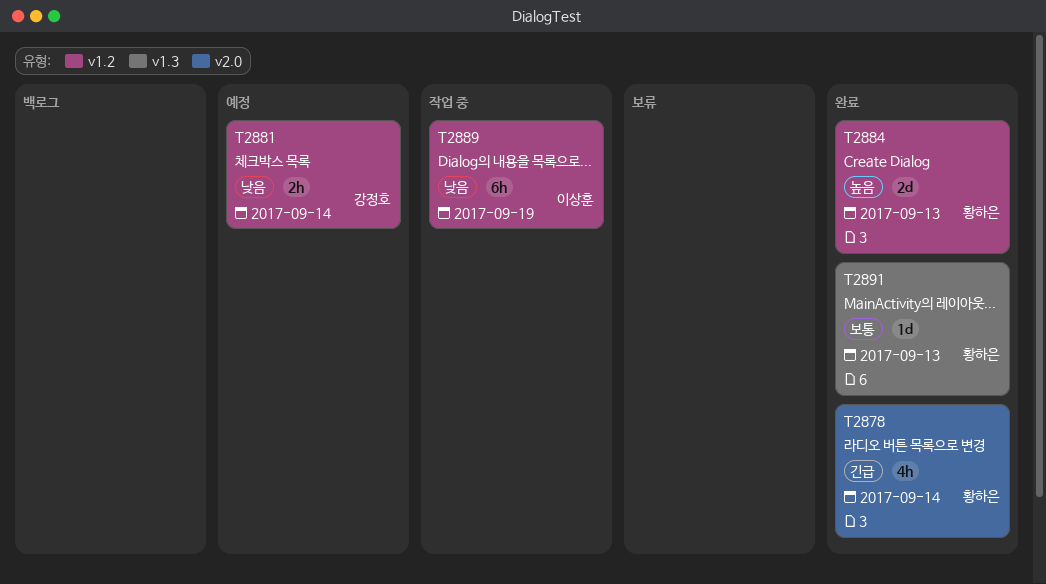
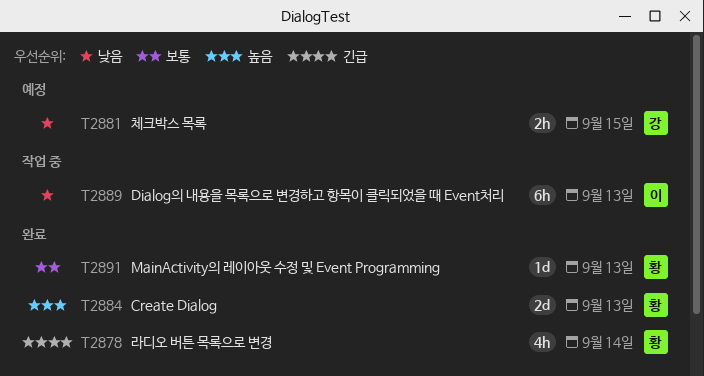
T2881, due: Sep 14 -> Sep 15
T2889, due: Sep 19 -> Sep 13

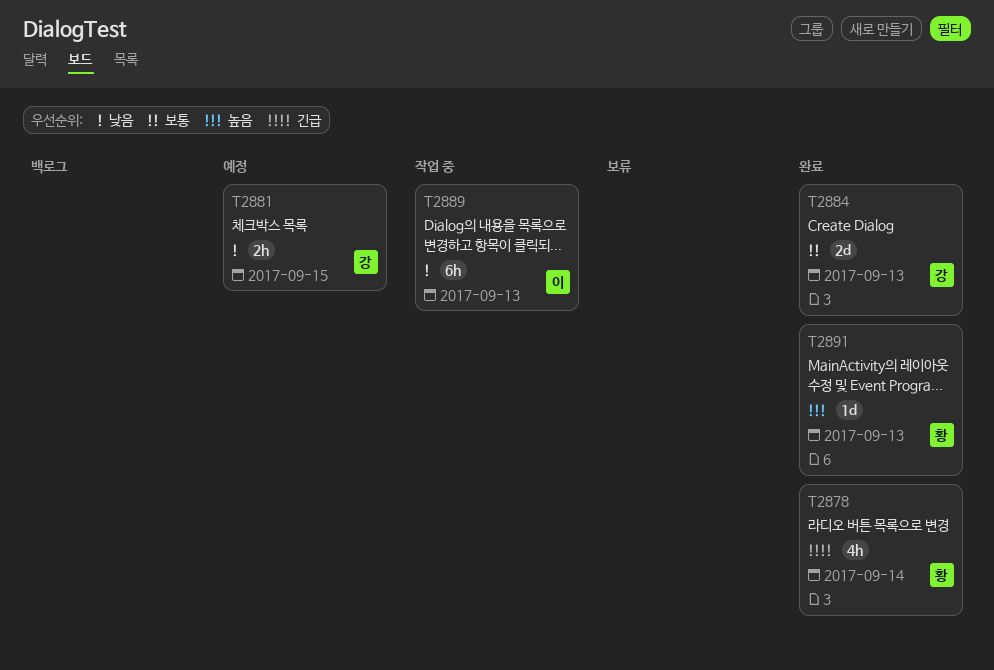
T2884, owner: 황 -> 강
T2884, priority: 높음 -> 보통
T2891, priority: 보통 -> 높음

